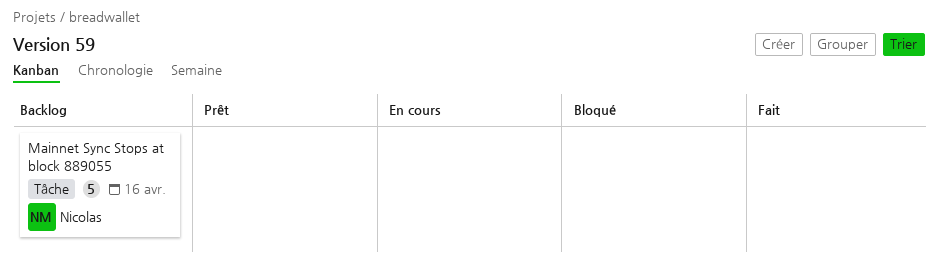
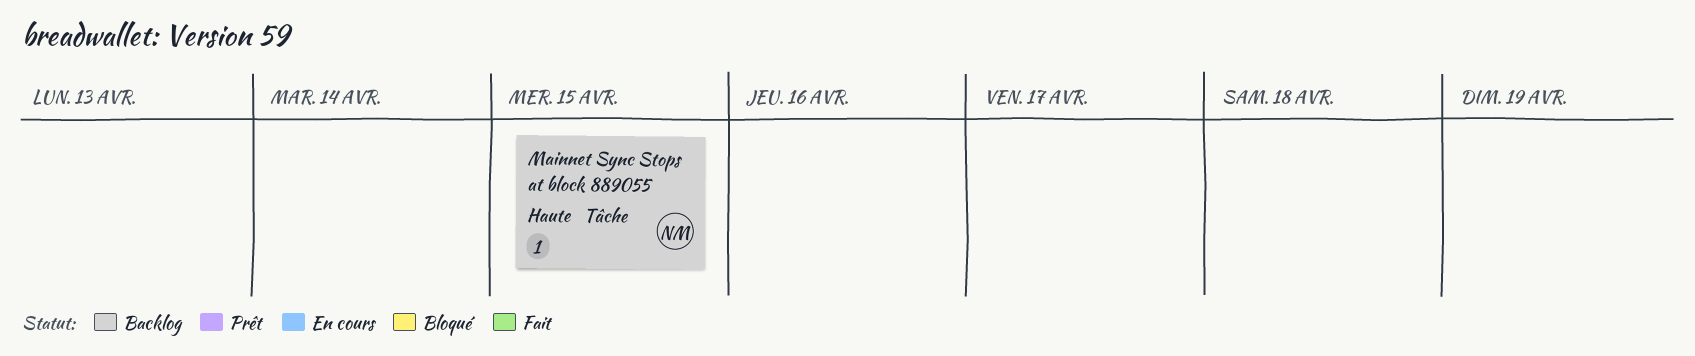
Mainnet Sync Stops at block 889055, estimate: 5 -> 1
Mainnet Sync Stops at block 889055, due: Apr 16 -> Apr 15

